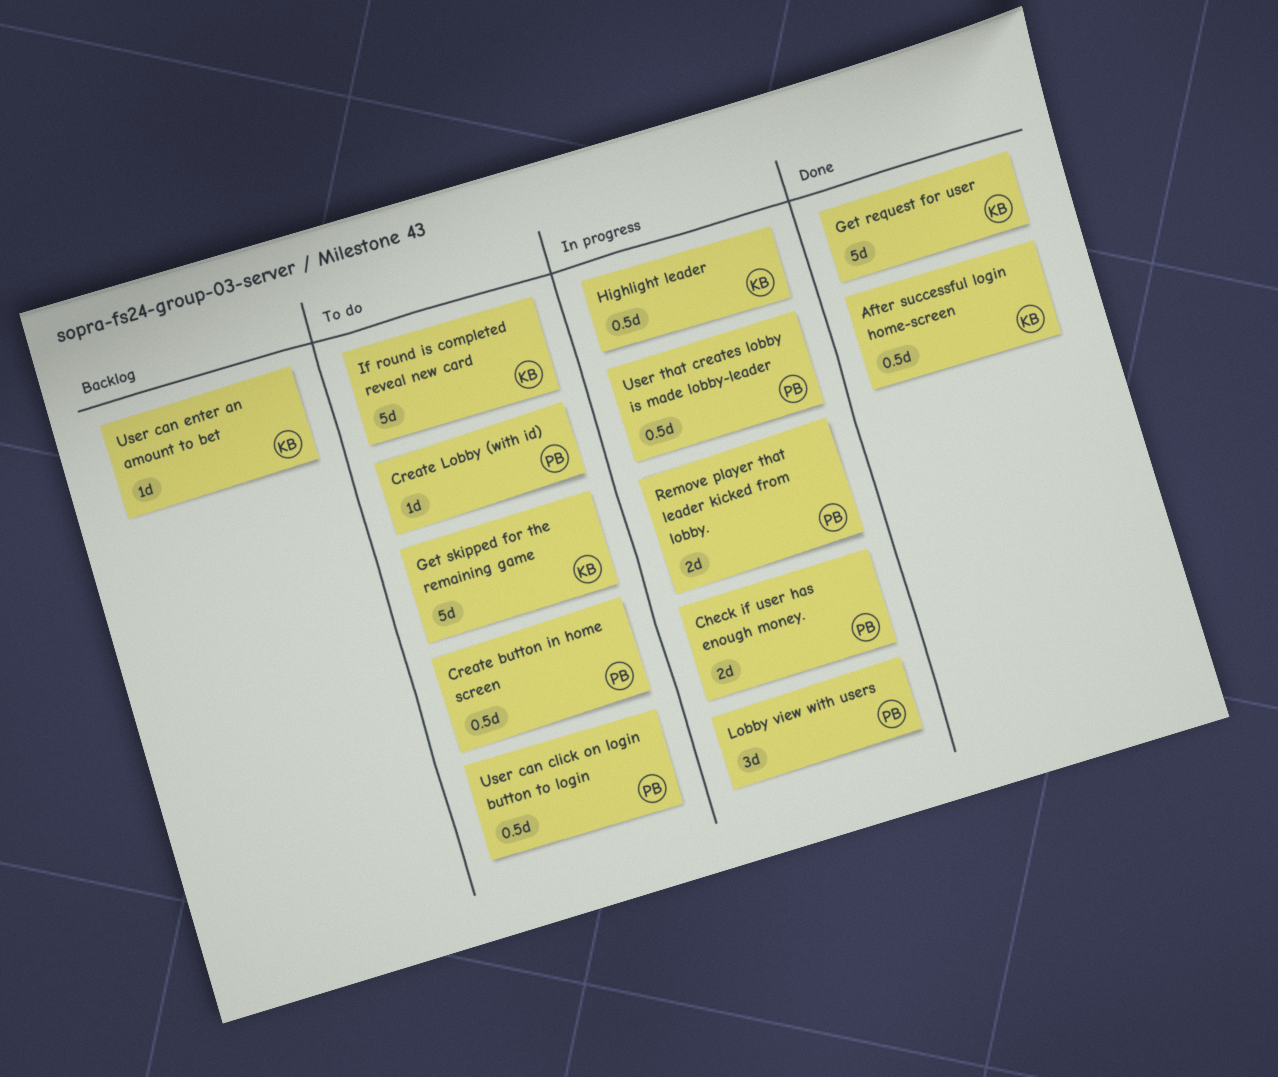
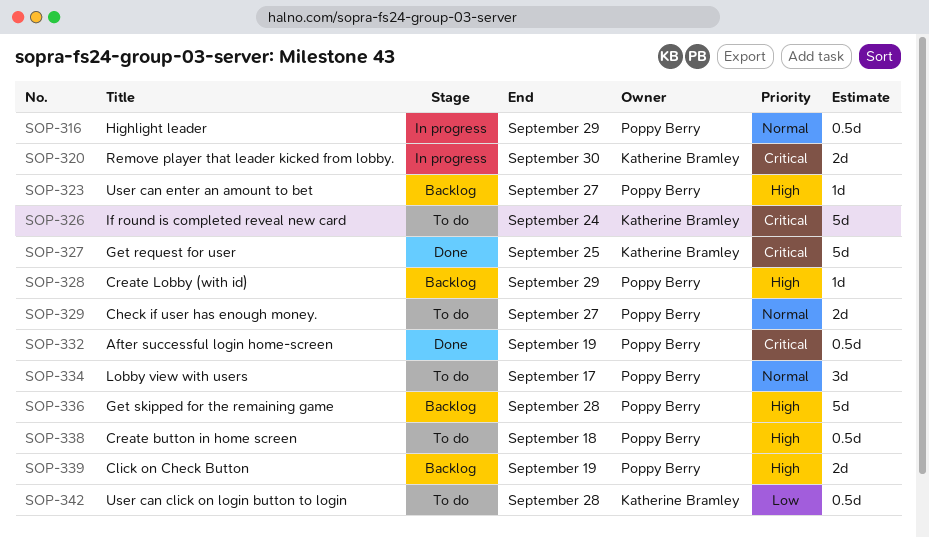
After successful login home-screen, owner: Katherine Bramley -> Poppy Berry
Check if user has enough money., status: In progress -> To do
Click on Check Button: none -> present
Create Lobby (with id), status: To do -> Backlog
Get skipped for the remaining game, status: To do -> Backlog
Get skipped for the remaining game, owner: Katherine Bramley -> Poppy Berry
Highlight leader, owner: Katherine Bramley -> Poppy Berry
Lobby view with users, status: In progress -> To do
Remove player that leader kicked from lobby., owner: Poppy Berry -> Katherine Bramley
User can click on login button to login, owner: Poppy Berry -> Katherine Bramley
User can enter an amount to bet, owner: Katherine Bramley -> Poppy Berry
User that creates lobby is made lobby-leader: present -> none

